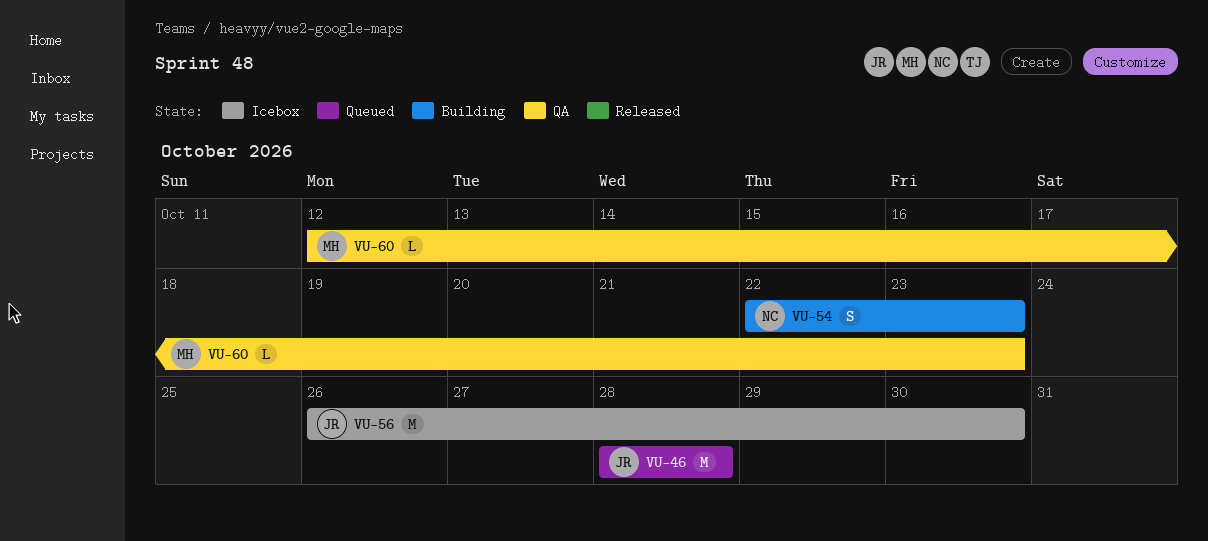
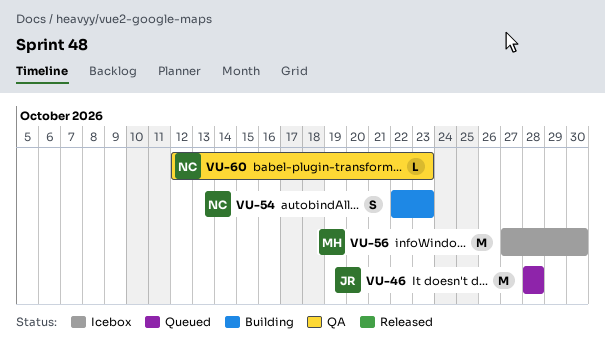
VU-56, owner: JR -> MH
VU-56, start: Oct 26 -> Oct 27
VU-60, owner: MH -> NC

